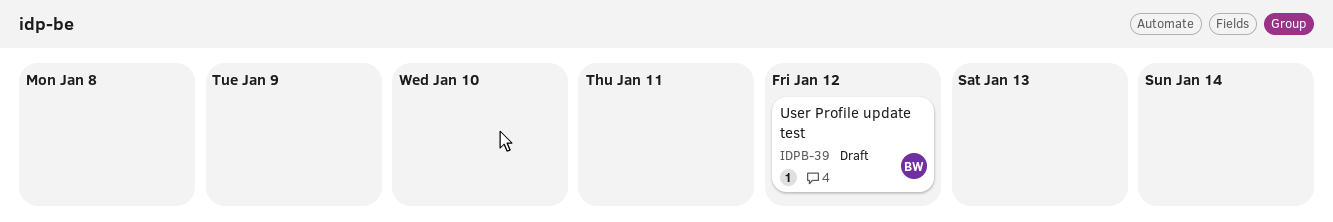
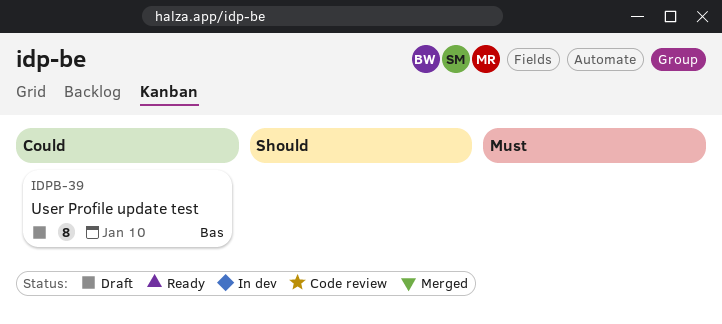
IDPB-39, estimate: 1 -> 8
IDPB-39, due: Jan 12 -> Jan 10

